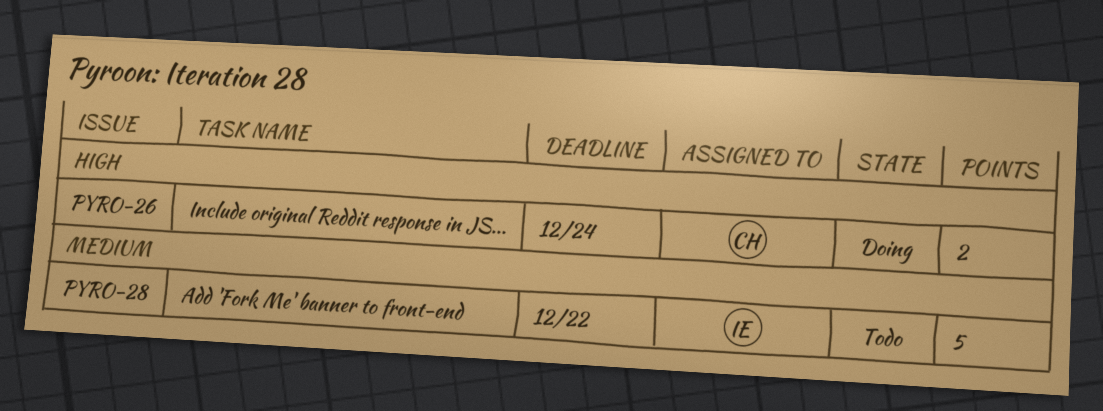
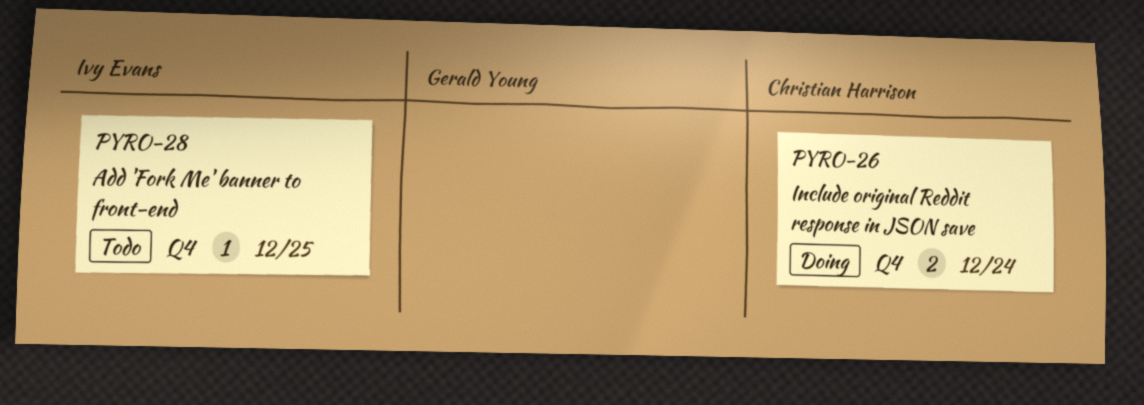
PYRO-28, estimate: 5 -> 1
PYRO-28, due: Dec 22 -> Dec 25

